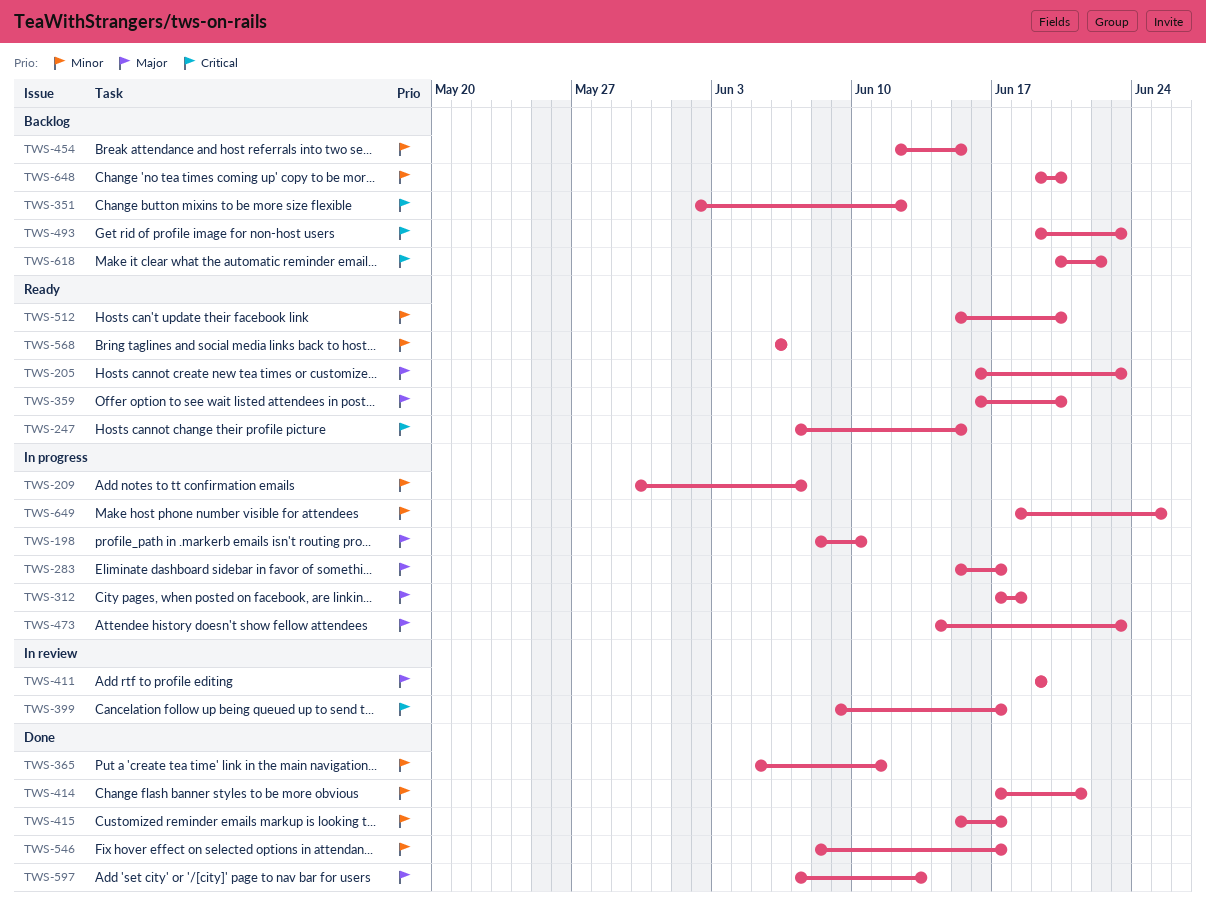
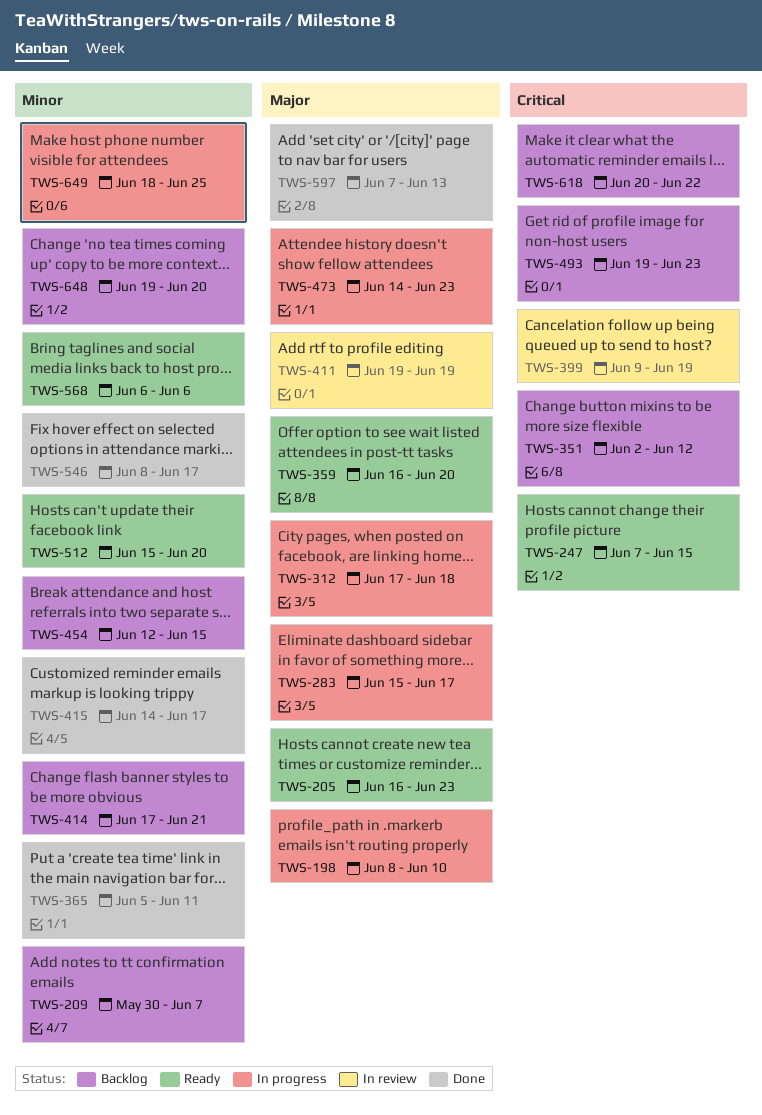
TWS-209, status: In progress -> Backlog
TWS-399, due: Jun 17 -> Jun 19
TWS-414, status: Done -> Backlog
TWS-415, start: Jun 15 -> Jun 14

